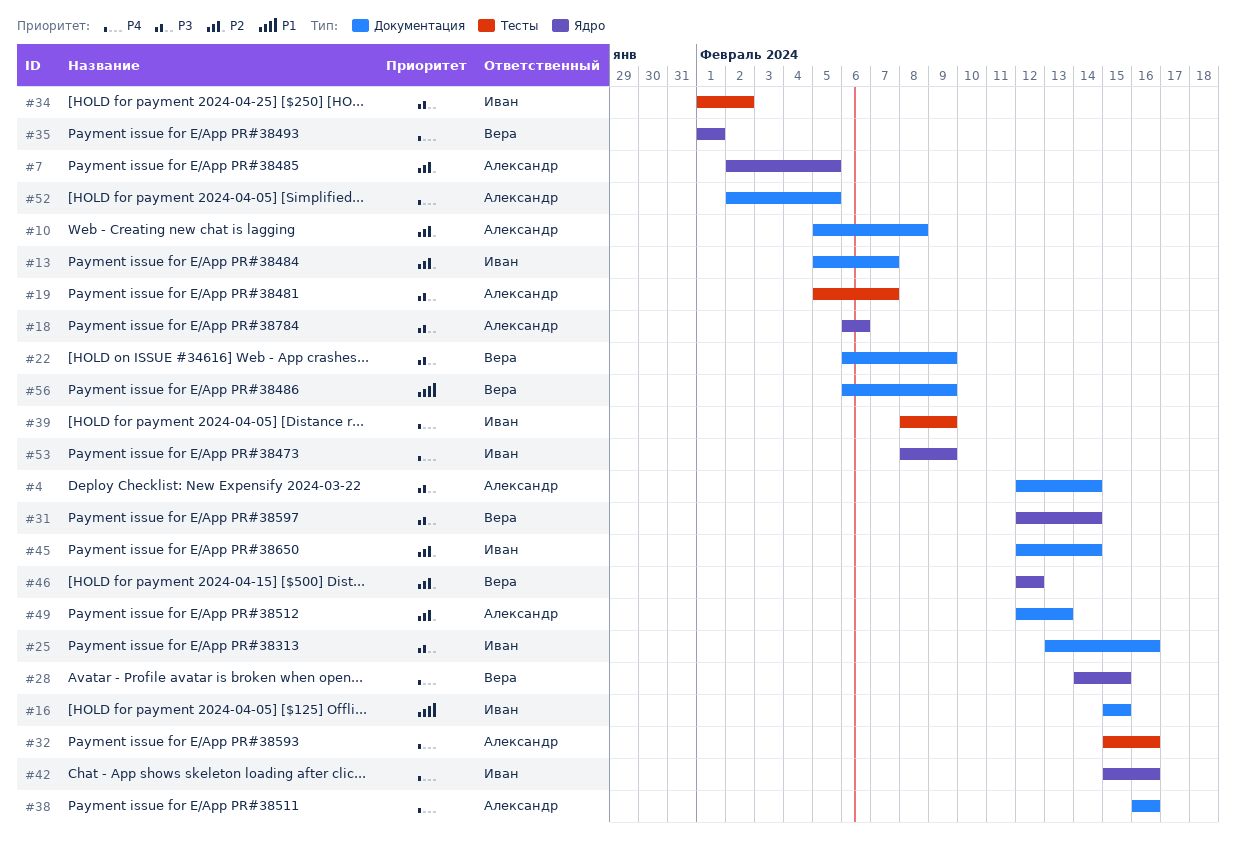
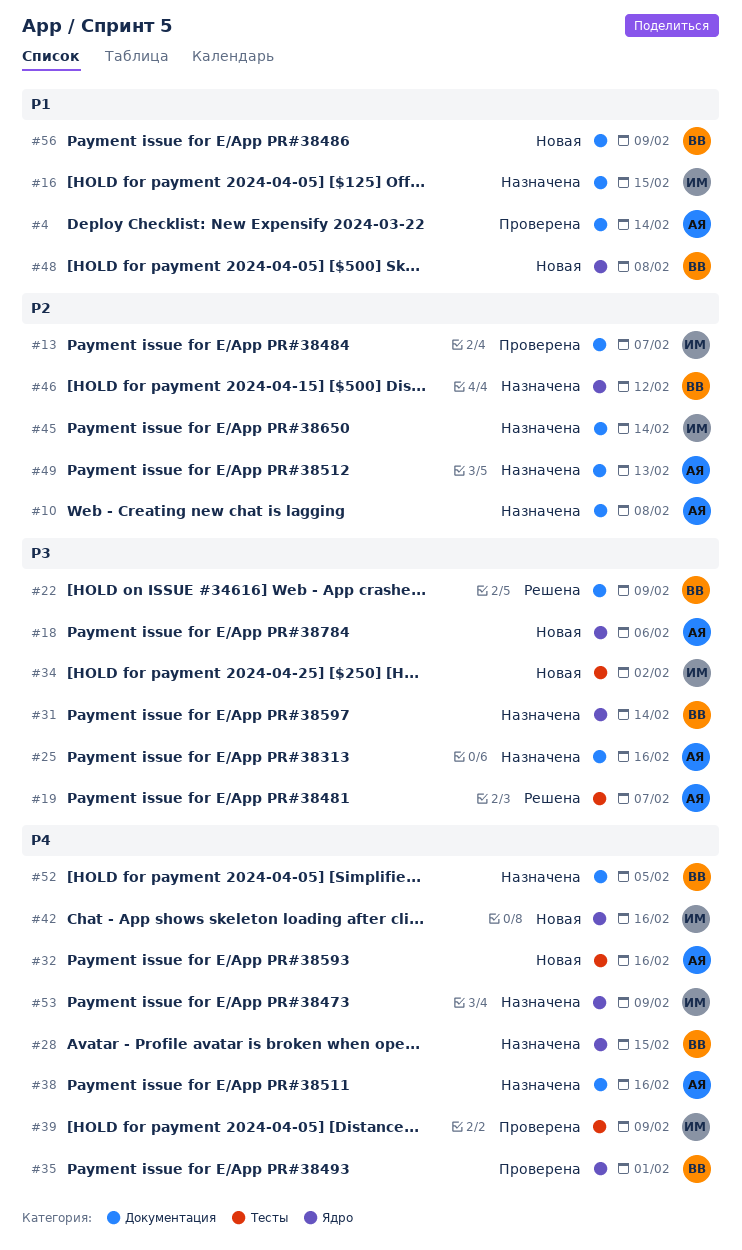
#4, priority: P3 -> P1
#7: present -> none
#25, owner: Иван -> Александр
#48: none -> present
#52, owner: Александр -> Вера

